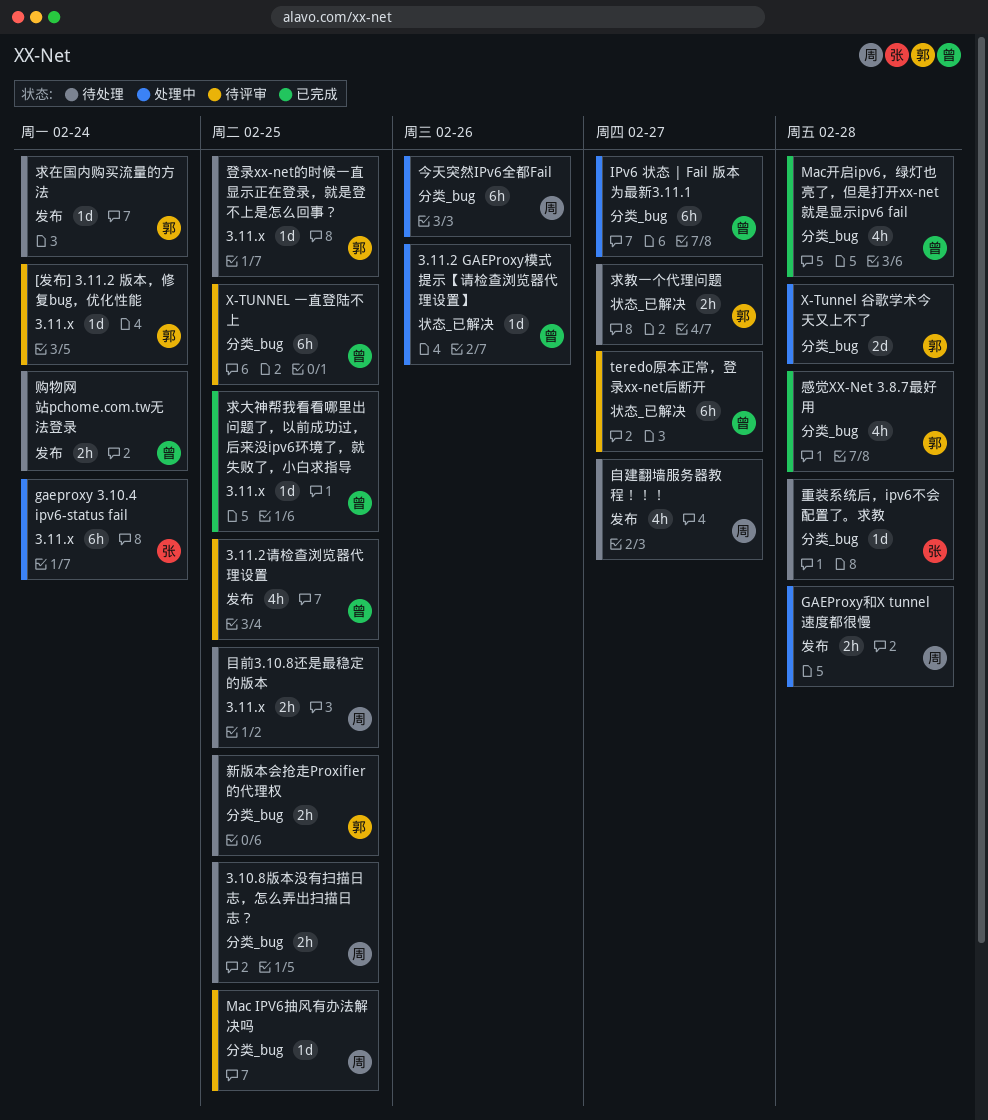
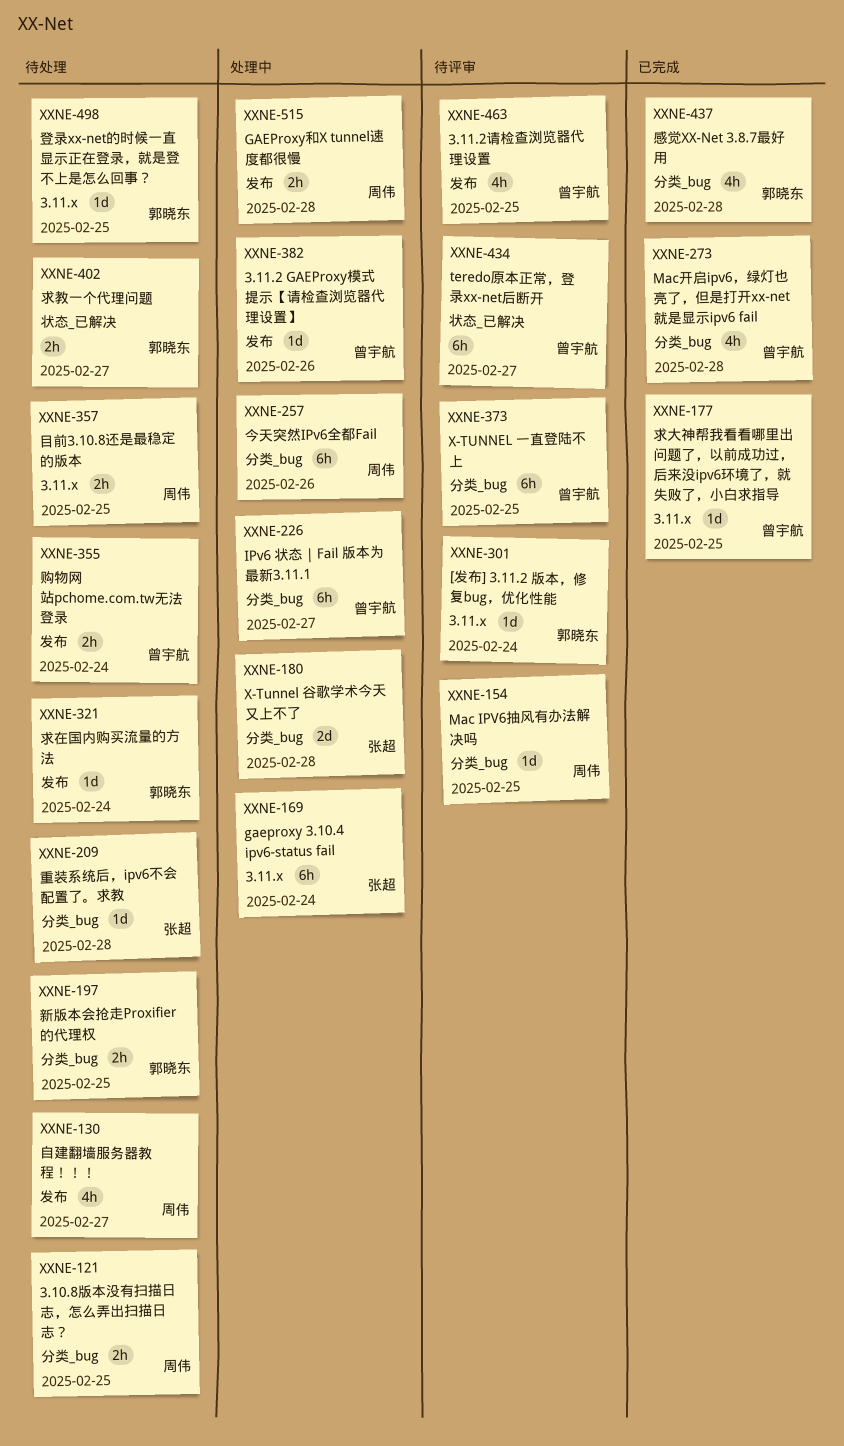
3.11.2 GAEProxy模式提示【请检查浏览器代理设置】, label: 状态_已解决 -> 发布
X-Tunnel 谷歌学术今天又上不了, owner: 郭晓东 -> 张超

